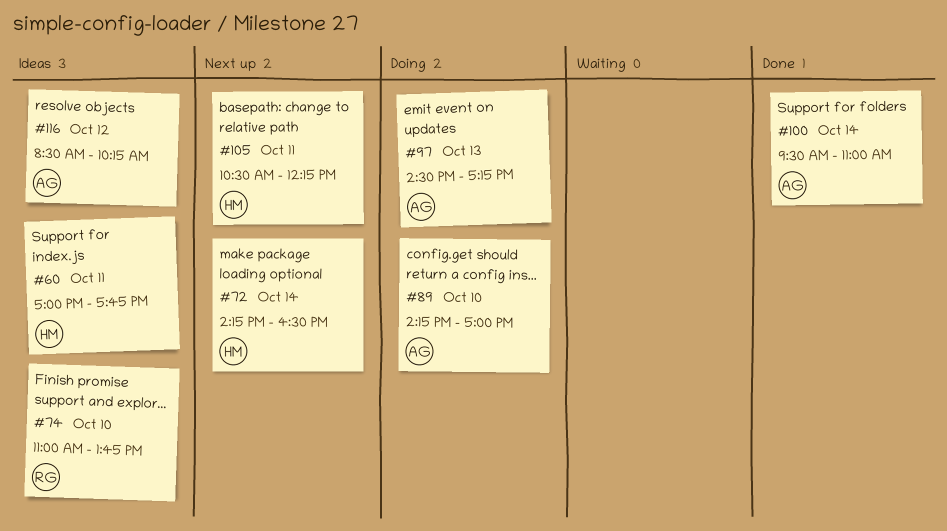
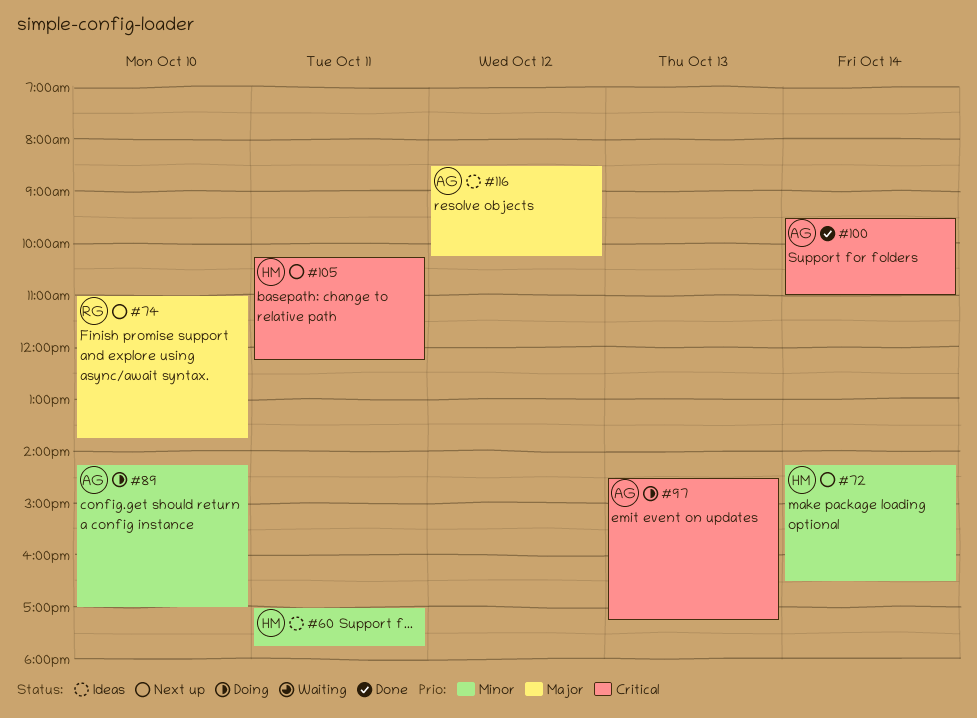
#74, status: Ideas -> Next up
#105, begins: 10:30 -> 10:15

